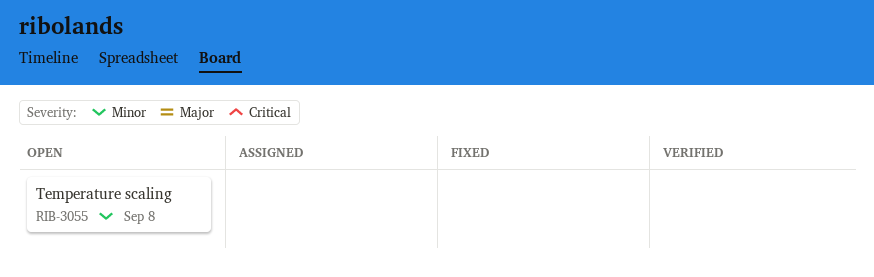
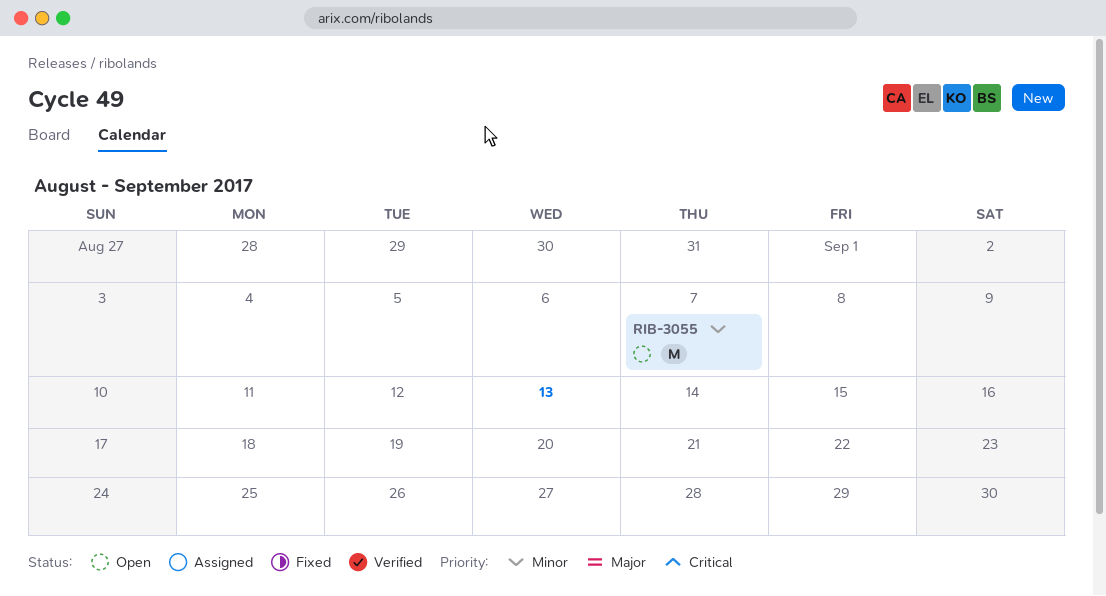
RIB-3055, due: Sep 8 -> Sep 7

